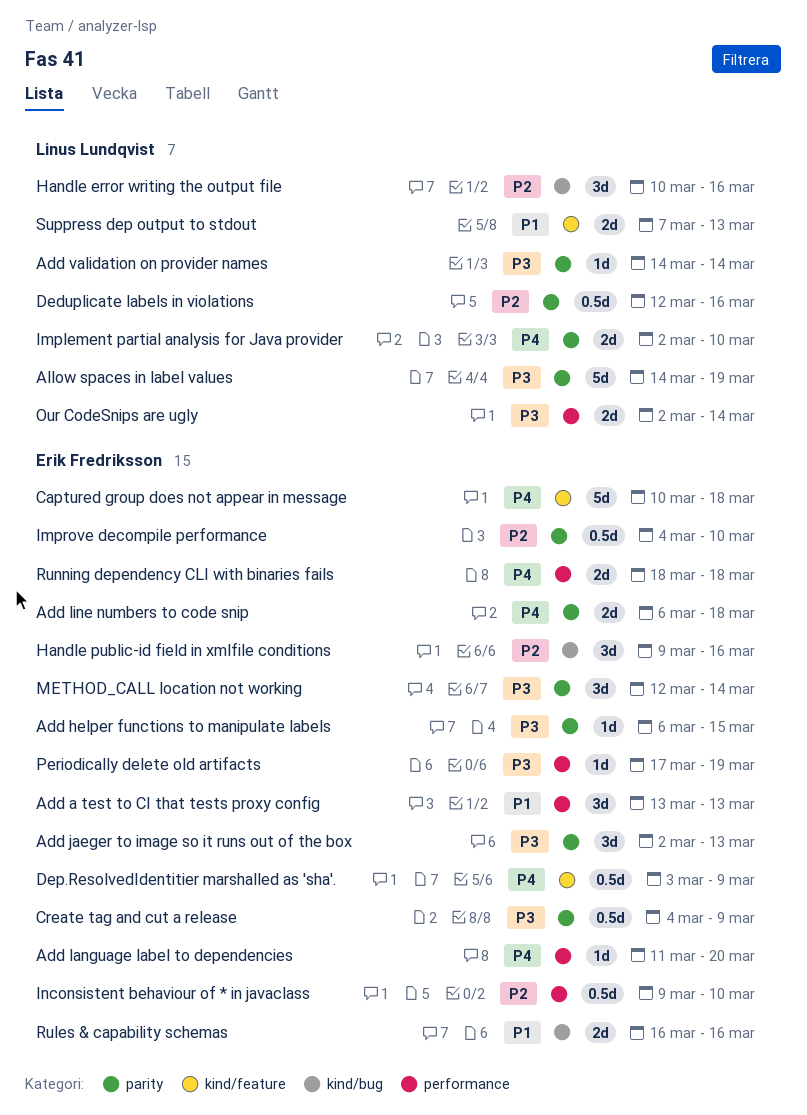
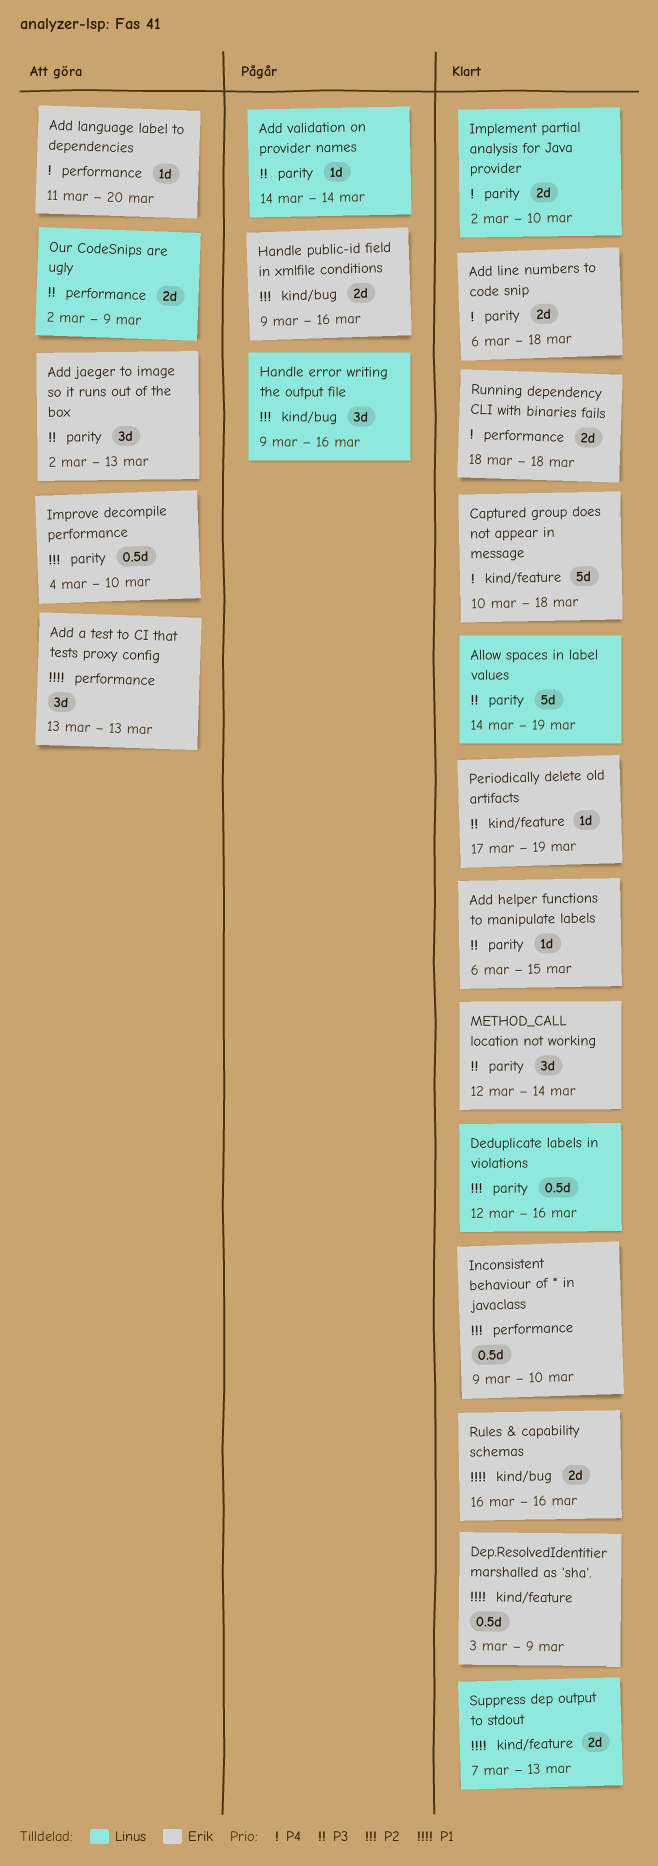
Create tag and cut a release: present -> none
Dep.ResolvedIdentitier marshalled as 'sha'., priority: P4 -> P1
Handle error writing the output file, start: Mar 10 -> Mar 9
Handle public-id field in xmlfile conditions, estimate: 3d -> 2d
Our CodeSnips are ugly, due: Mar 14 -> Mar 9
Periodically delete old artifacts, label: performance -> kind/feature

